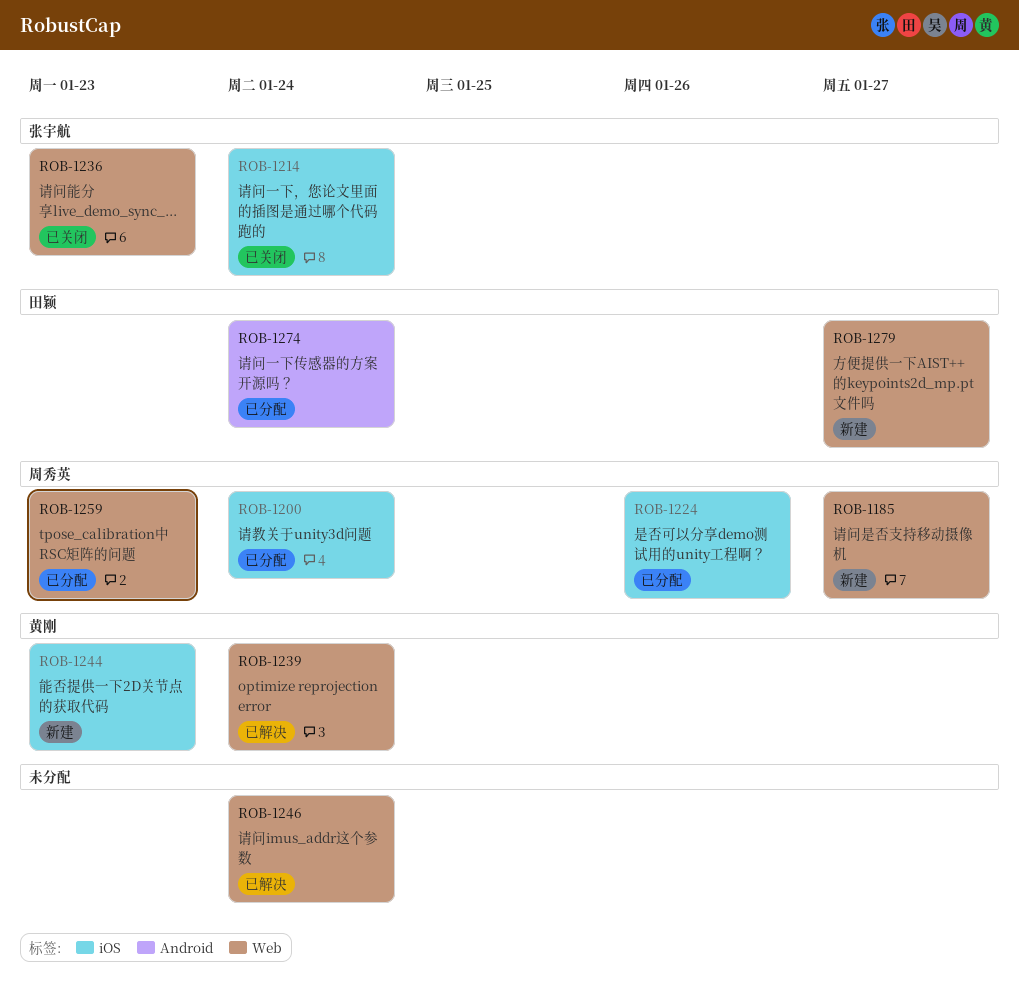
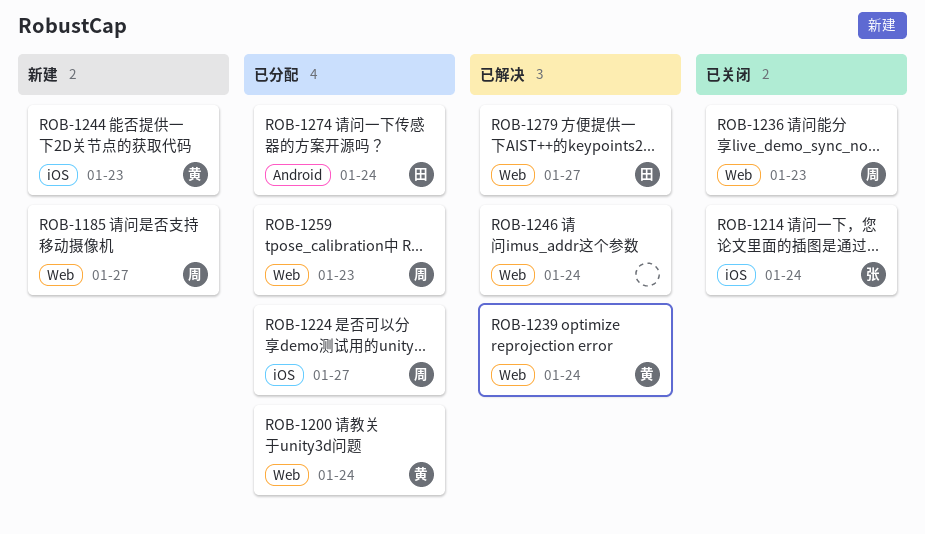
ROB-1200, owner: 周秀英 -> 黄刚
ROB-1200, label: iOS -> Web
ROB-1224, due: Jan 26 -> Jan 27
ROB-1236, owner: 张宇航 -> 周秀英
ROB-1279, status: 新建 -> 已解决

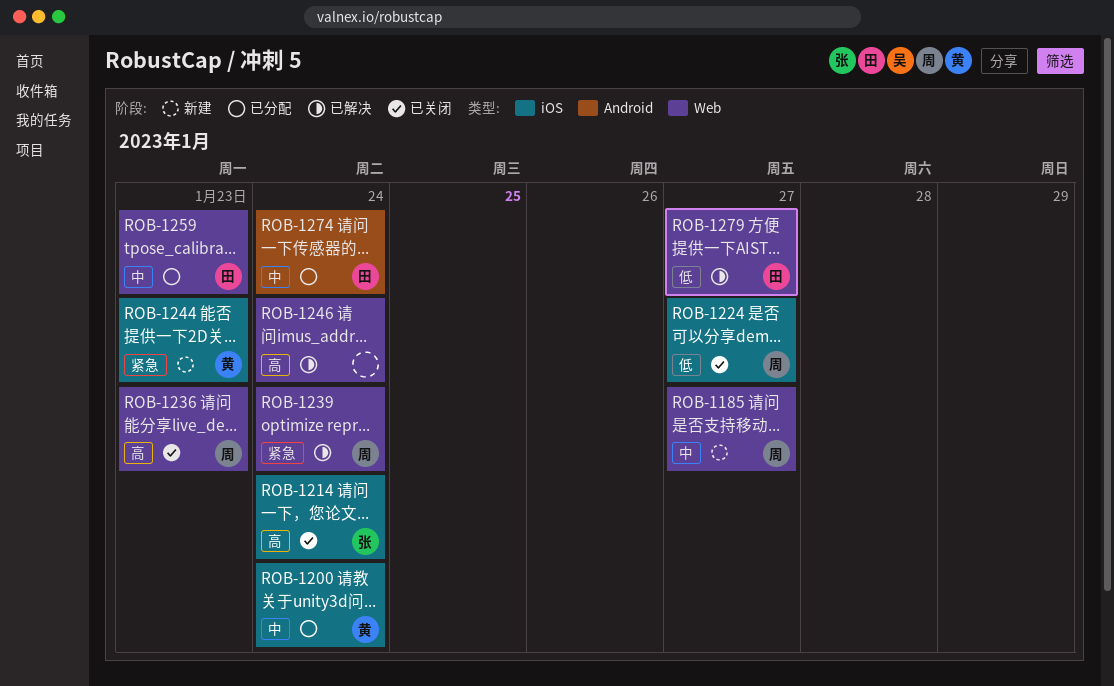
ROB-1200, label: Web -> iOS
ROB-1224, status: 已分配 -> 已关闭
ROB-1239, owner: 黄 -> 周
ROB-1259, owner: 周 -> 田

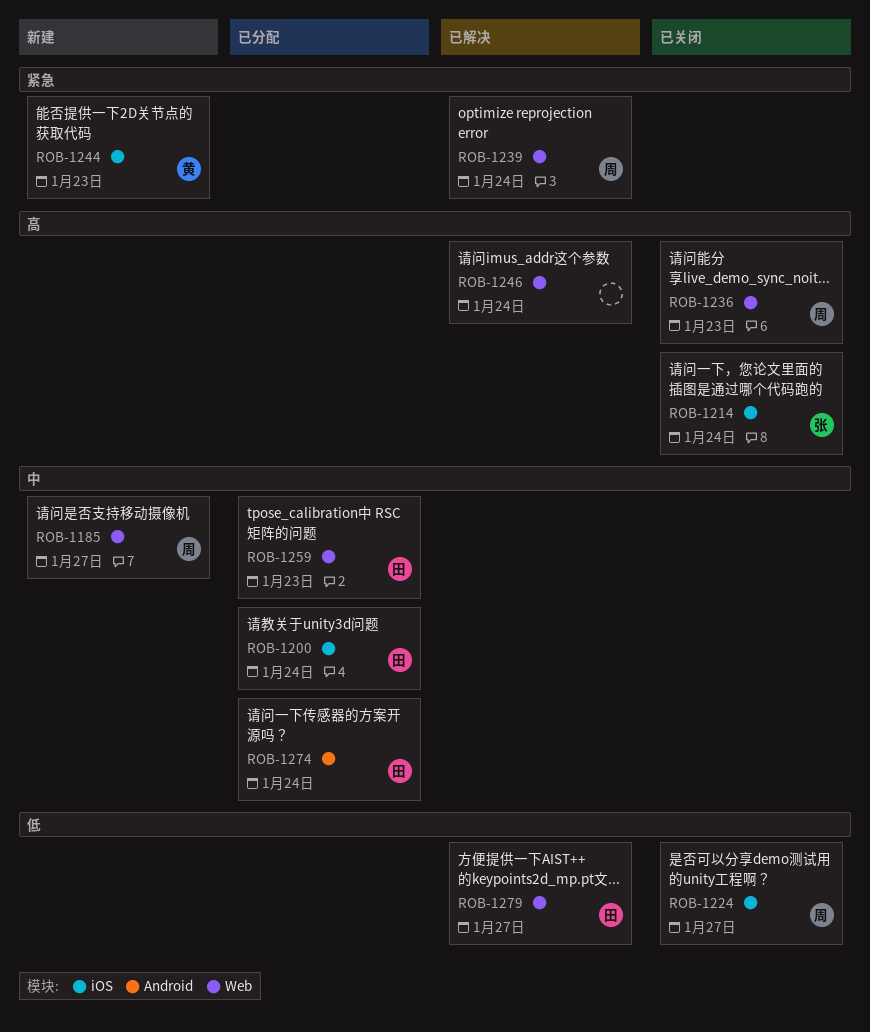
ROB-1200, owner: 黄 -> 田

